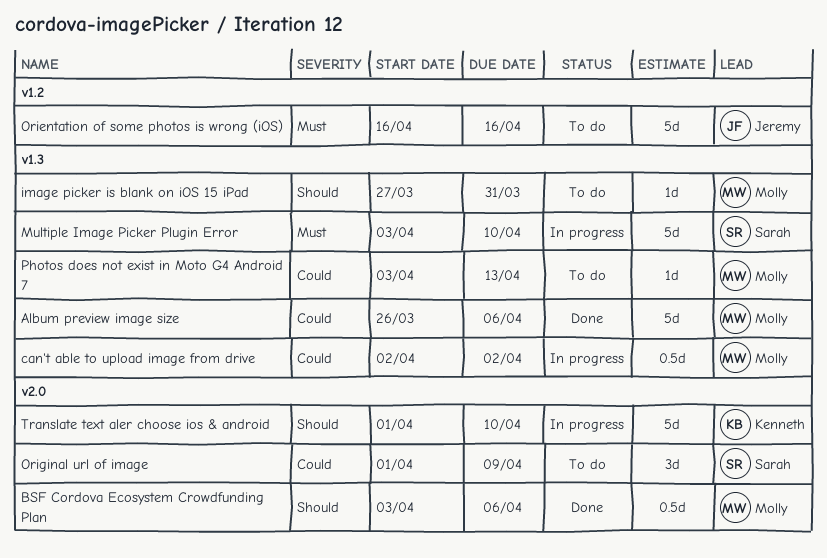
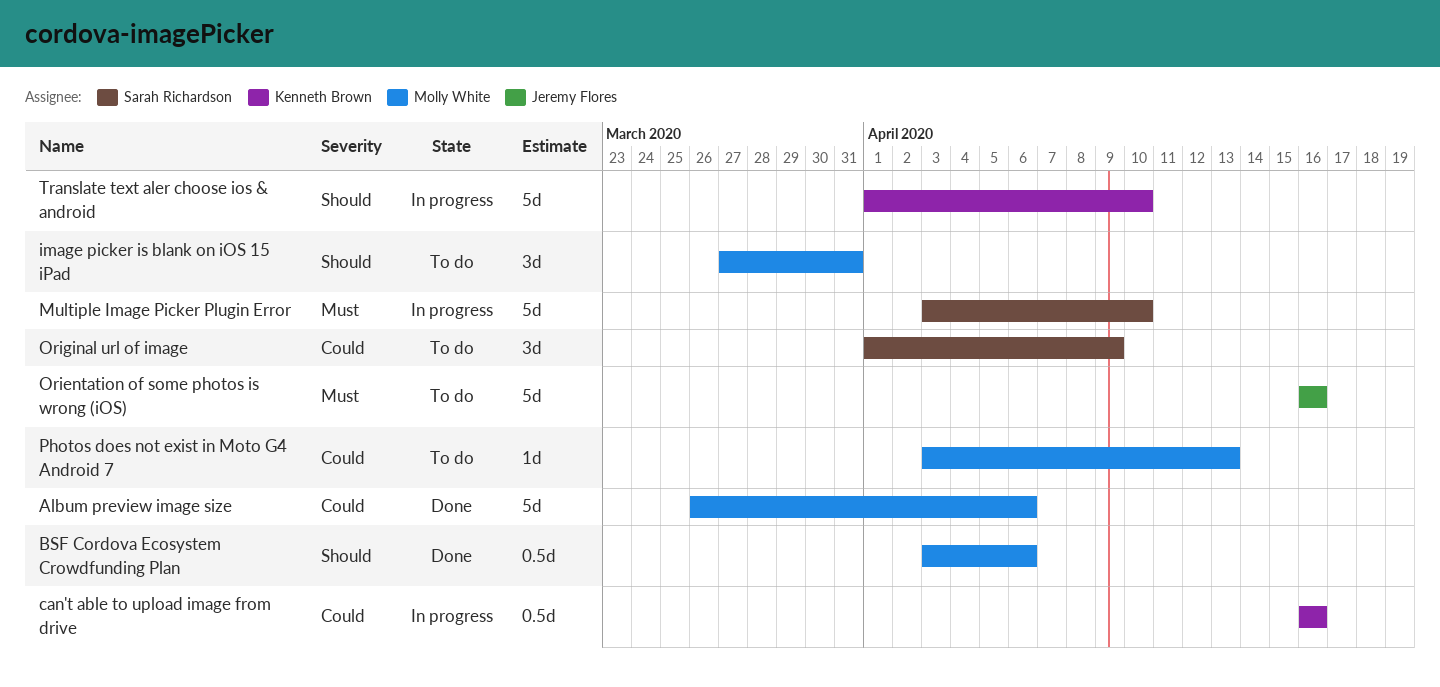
can't able to upload image from drive, owner: Molly White -> Kenneth Brown
can't able to upload image from drive, start: Apr 2 -> Apr 16
can't able to upload image from drive, due: Apr 2 -> Apr 16
image picker is blank on iOS 15 iPad, estimate: 1d -> 3d

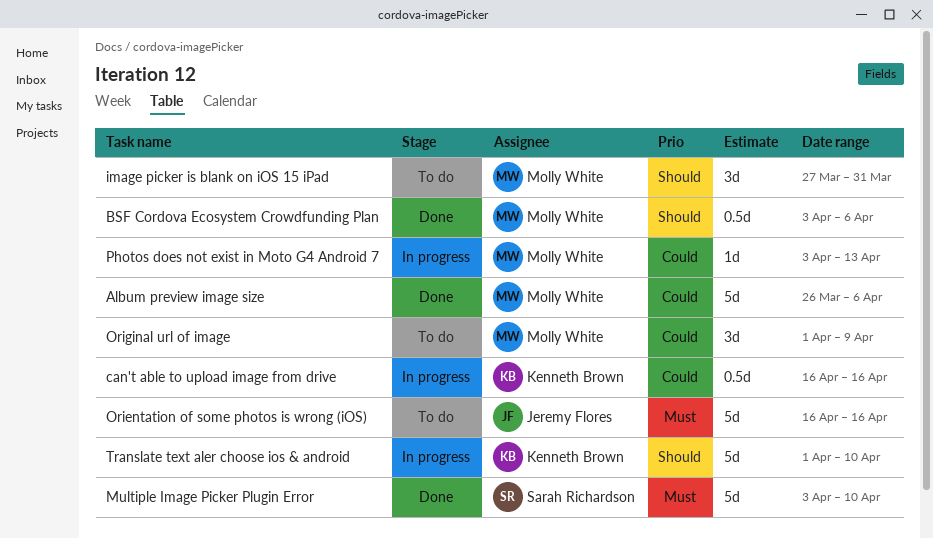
Multiple Image Picker Plugin Error, status: In progress -> Done
Original url of image, owner: Sarah Richardson -> Molly White
Photos does not exist in Moto G4 Android 7, status: To do -> In progress

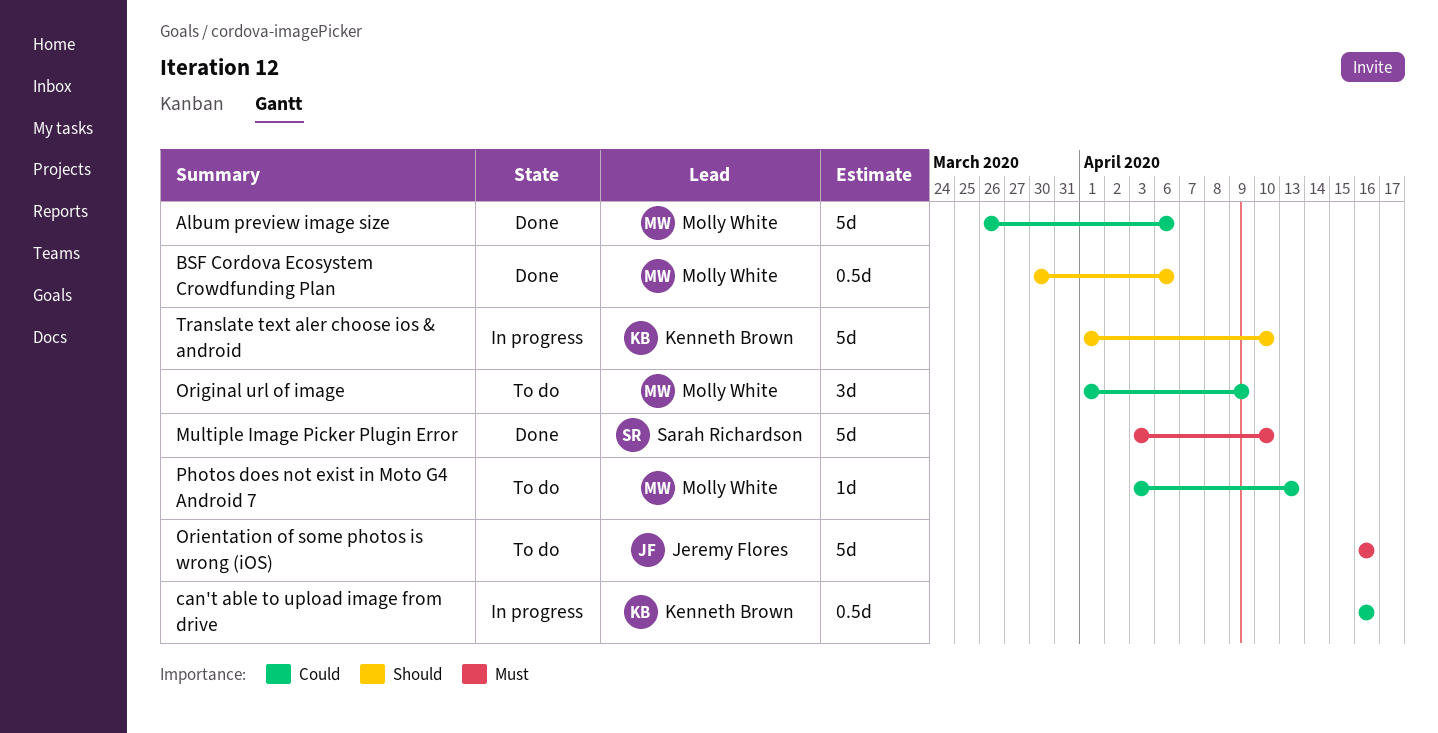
BSF Cordova Ecosystem Crowdfunding Plan, start: Apr 3 -> Mar 30
image picker is blank on iOS 15 iPad: present -> none
Photos does not exist in Moto G4 Android 7, status: In progress -> To do

